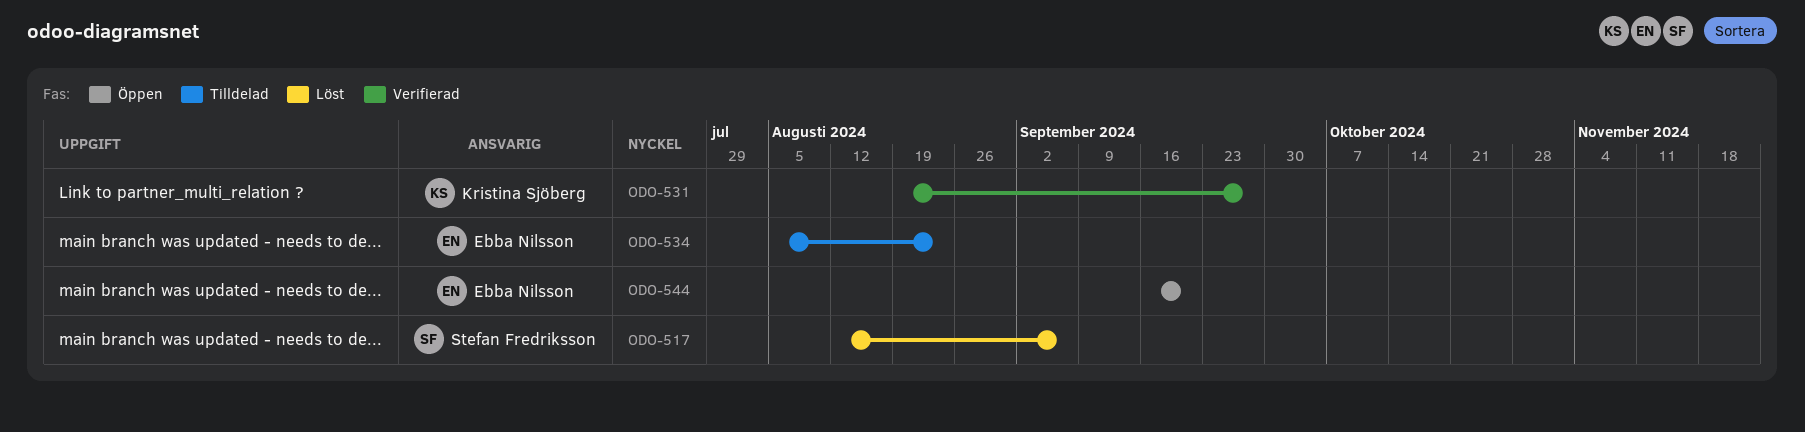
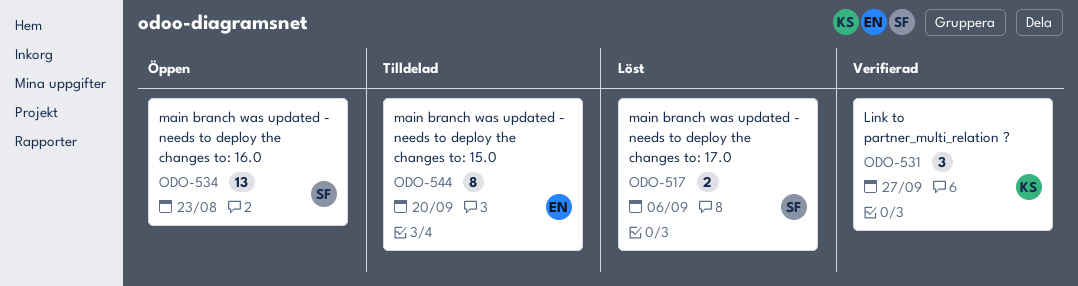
ODO-534, status: Tilldelad -> Öppen
ODO-534, owner: Ebba Nilsson -> Stefan Fredriksson
ODO-544, status: Öppen -> Tilldelad

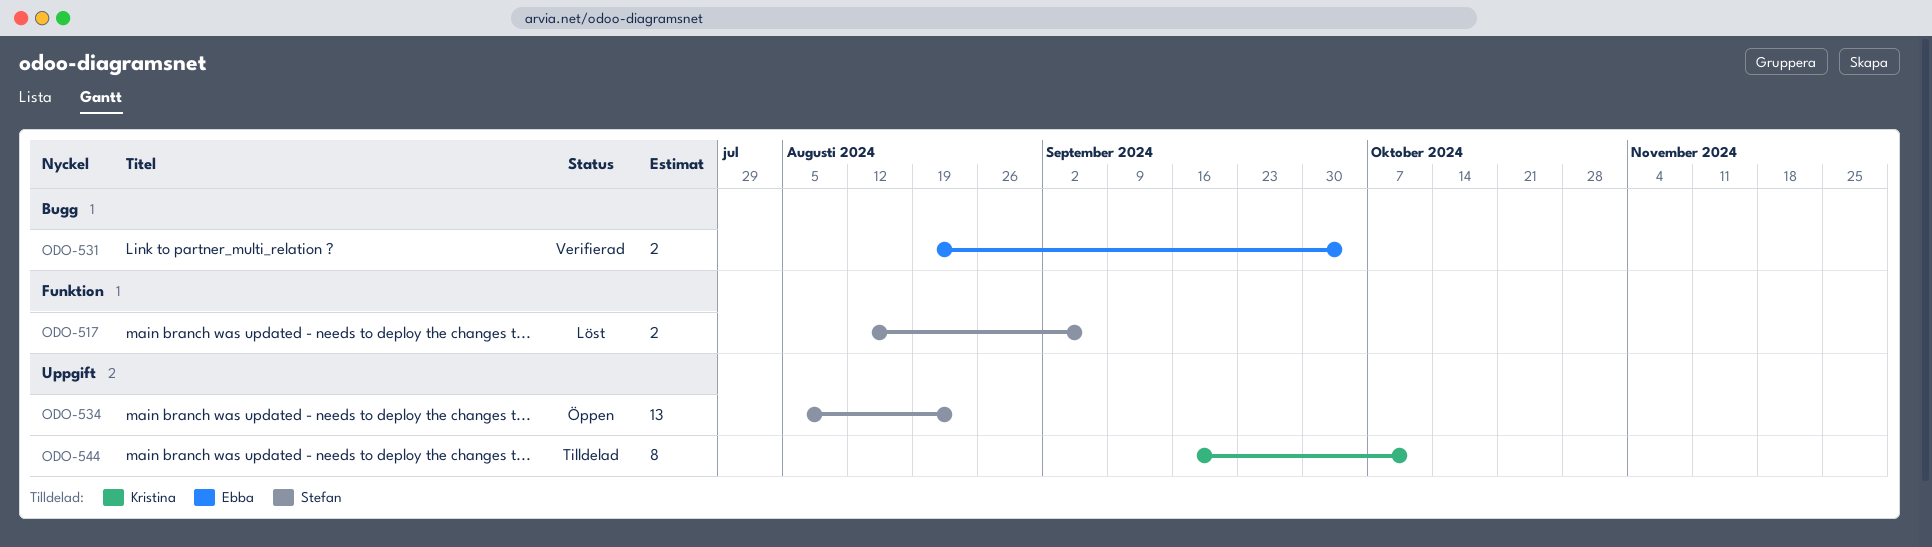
ODO-531, owner: Kristina -> Ebba
ODO-531, estimate: 3 -> 2
ODO-531, due: Sep 27 -> Oct 4
ODO-544, owner: Ebba -> Kristina
ODO-544, due: Sep 20 -> Oct 11

